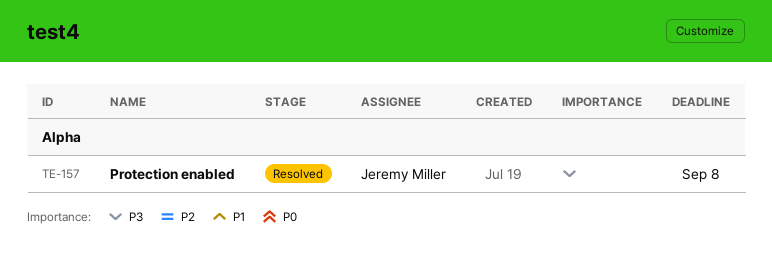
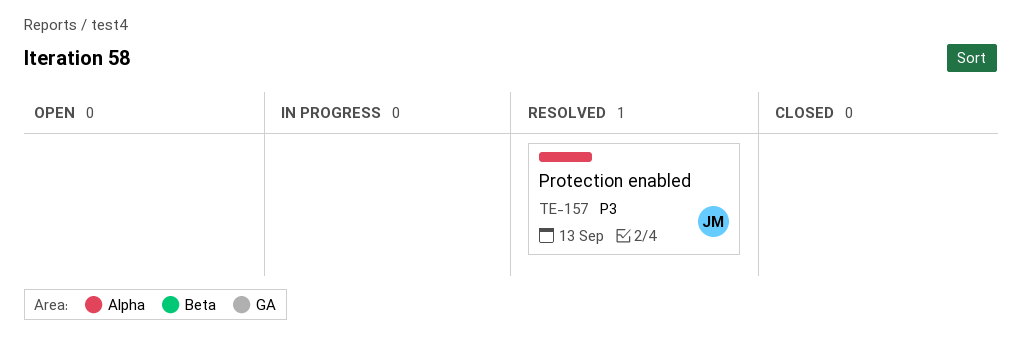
TE-157, due: Sep 8 -> Sep 13

